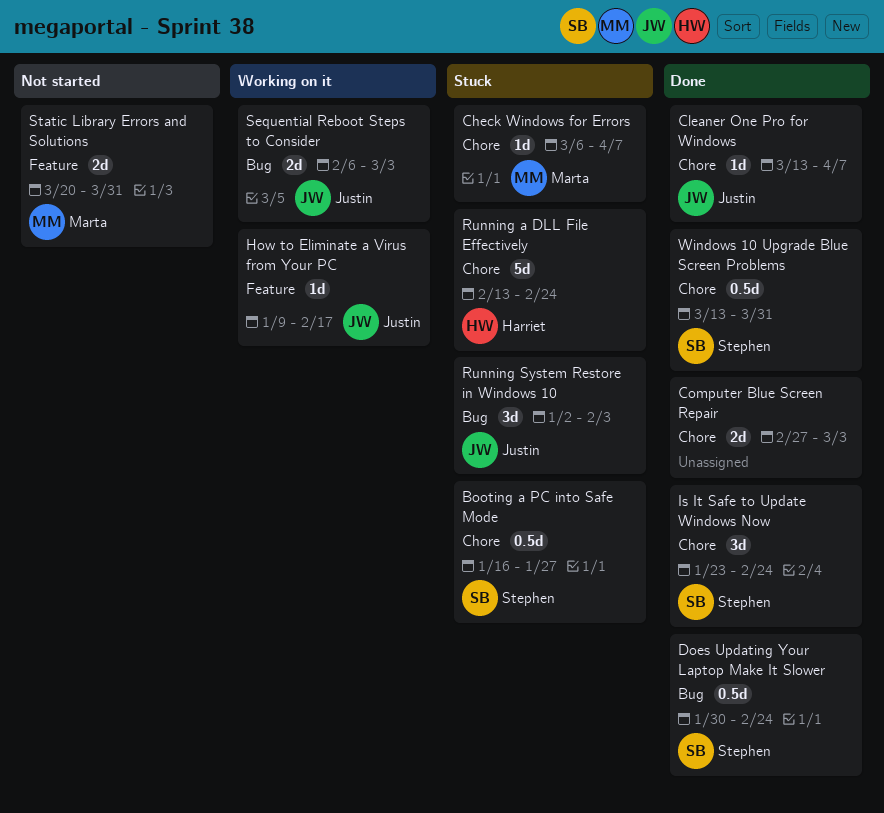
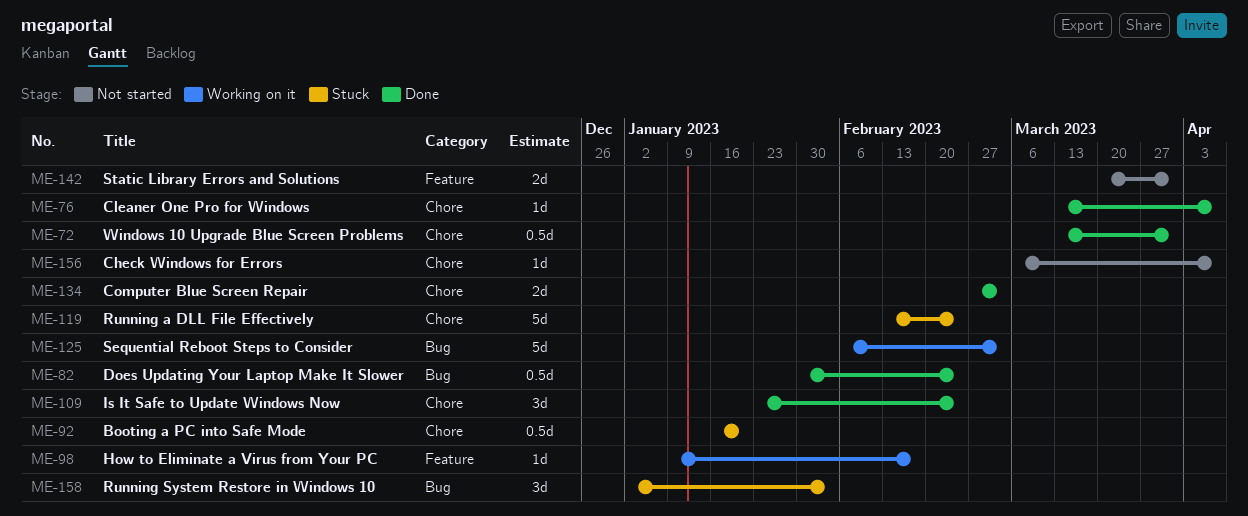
Booting a PC into Safe Mode, due: Jan 27 -> Jan 20
Check Windows for Errors, status: Stuck -> Not started
Sequential Reboot Steps to Consider, estimate: 2d -> 5d

